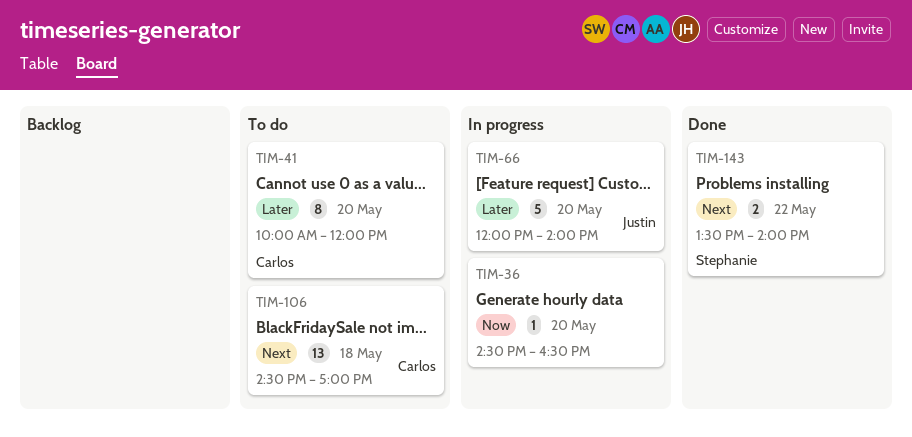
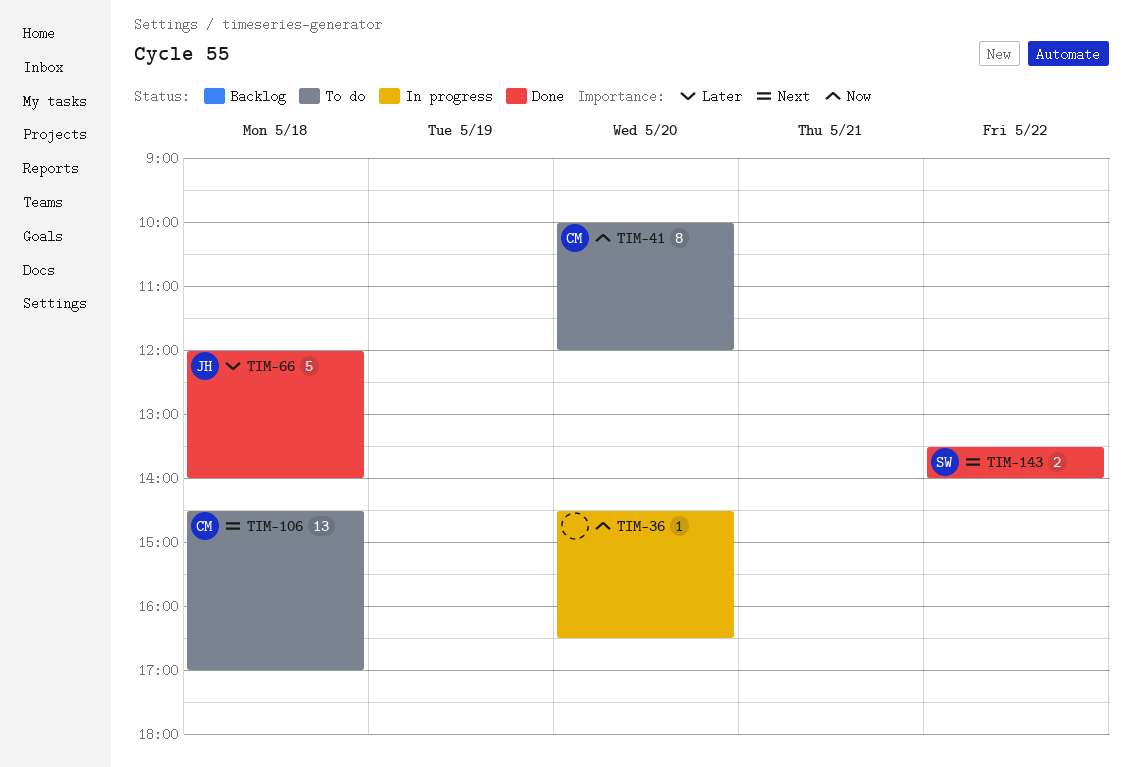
TIM-41, priority: Later -> Now
TIM-66, status: In progress -> Done
TIM-66, day: May 20 -> May 18

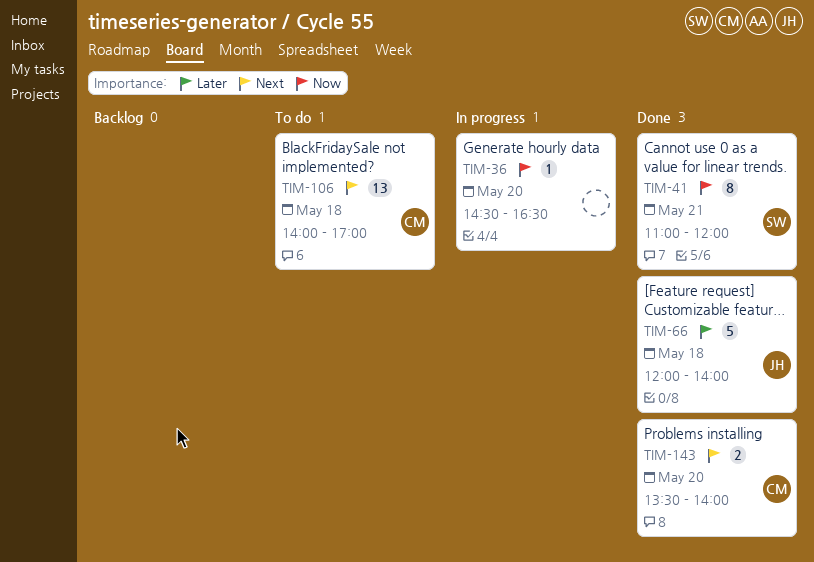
TIM-41, status: To do -> Done
TIM-41, owner: CM -> SW
TIM-41, day: May 20 -> May 21
TIM-41, begins: 10:00 -> 11:00
TIM-106, begins: 14:30 -> 14:00
TIM-143, owner: SW -> CM
TIM-143, day: May 22 -> May 20

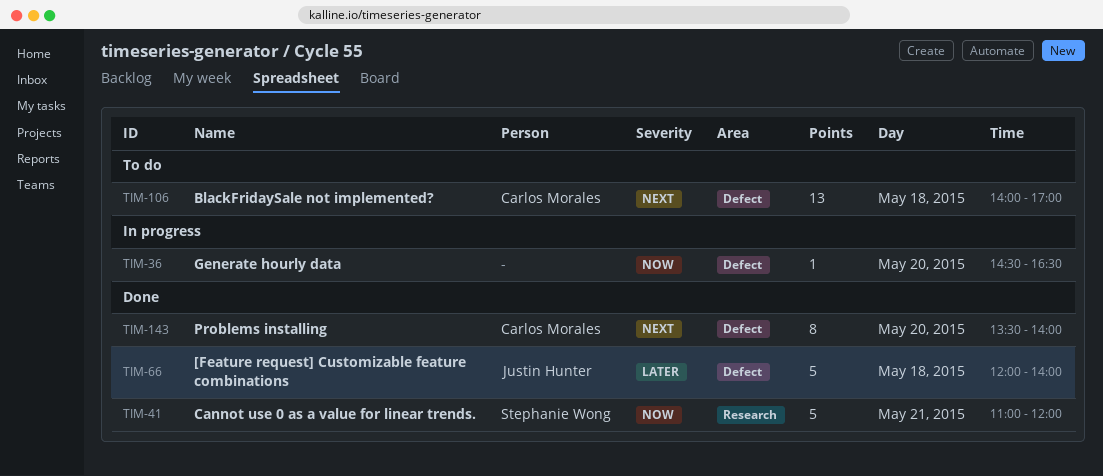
TIM-41, estimate: 8 -> 5
TIM-143, estimate: 2 -> 8

